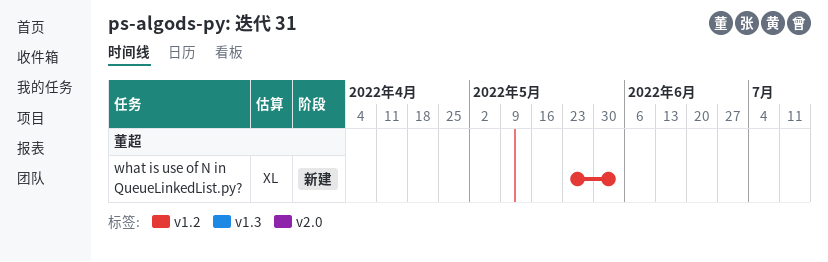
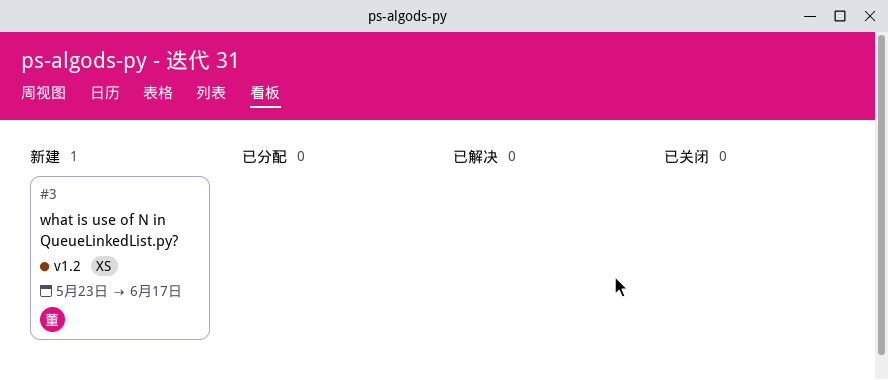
what is use of N in QueueLinkedList.py?, estimate: XL -> XS
what is use of N in QueueLinkedList.py?, due: Jun 3 -> Jun 17

